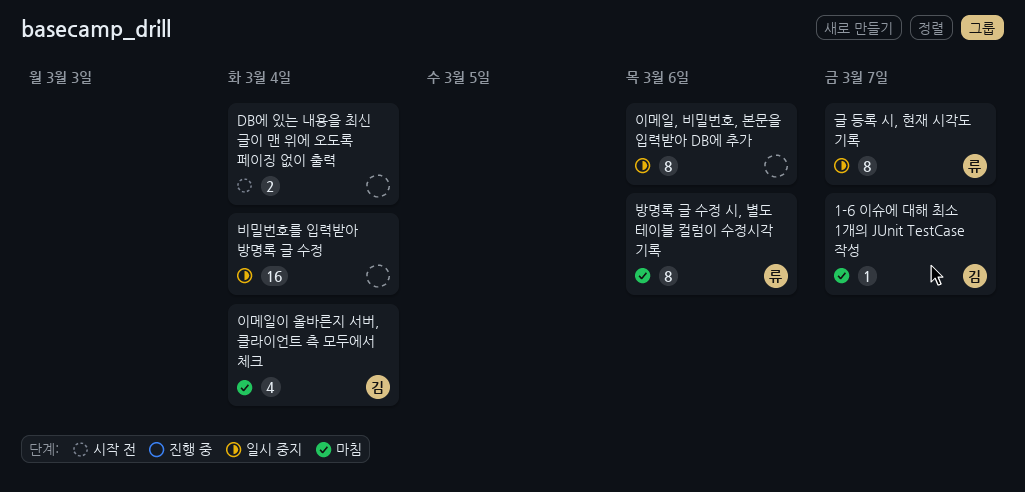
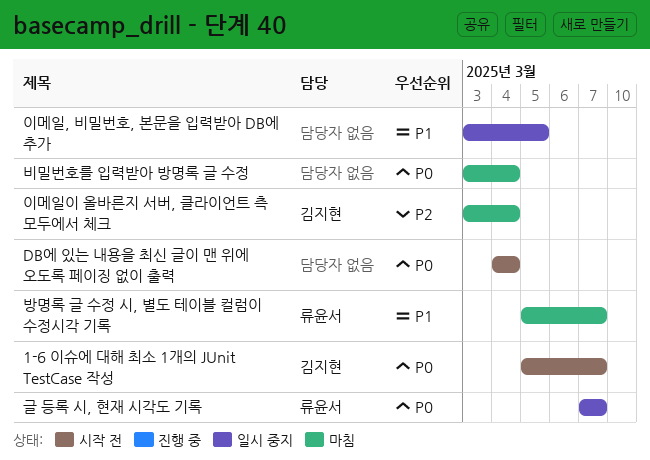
1-6 이슈에 대해 최소 1개의 JUnit TestCase 작성, status: 마침 -> 시작 전
방명록 글 수정 시, 별도 테이블 컬럼이 수정시각 기록, due: Mar 6 -> Mar 7
비밀번호를 입력받아 방명록 글 수정, status: 일시 중지 -> 마침
이메일, 비밀번호, 본문을 입력받아 DB에 추가, due: Mar 6 -> Mar 5

